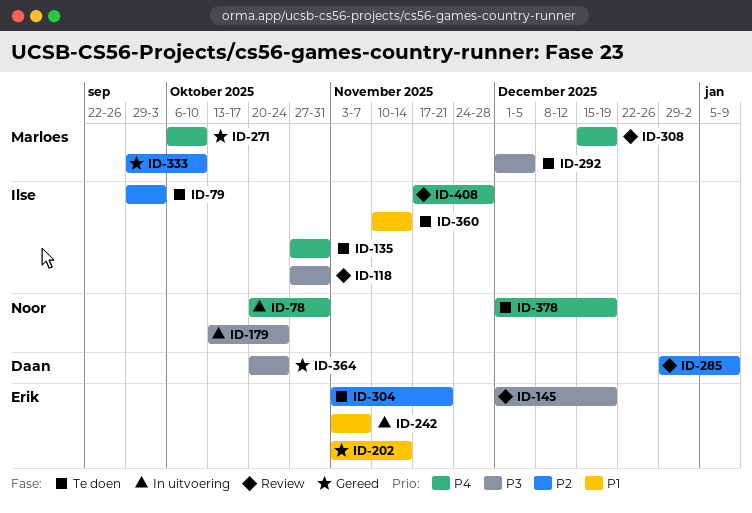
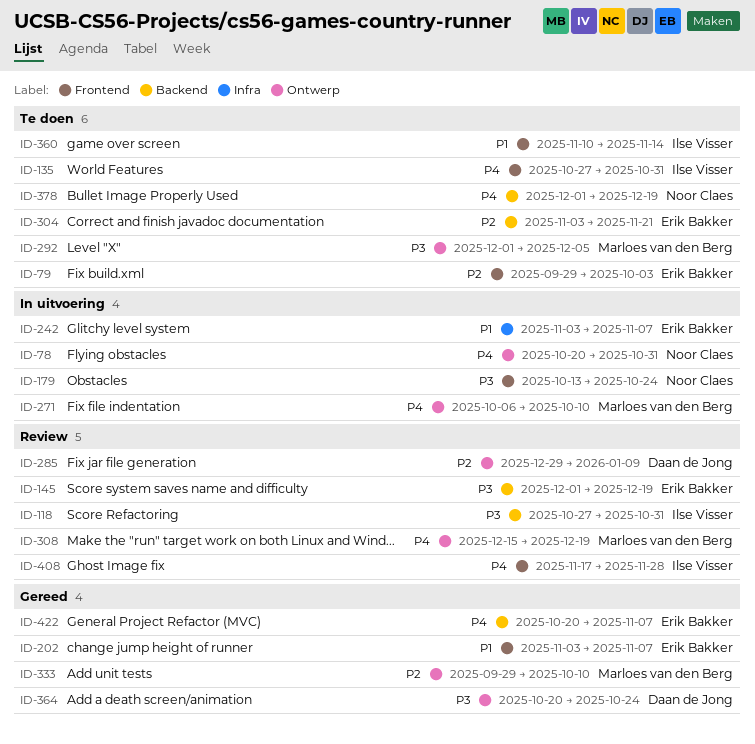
ID-79, owner: Ilse Visser -> Erik Bakker
ID-202, due: Nov 14 -> Nov 7
ID-271, status: Gereed -> In uitvoering
ID-422: none -> present

